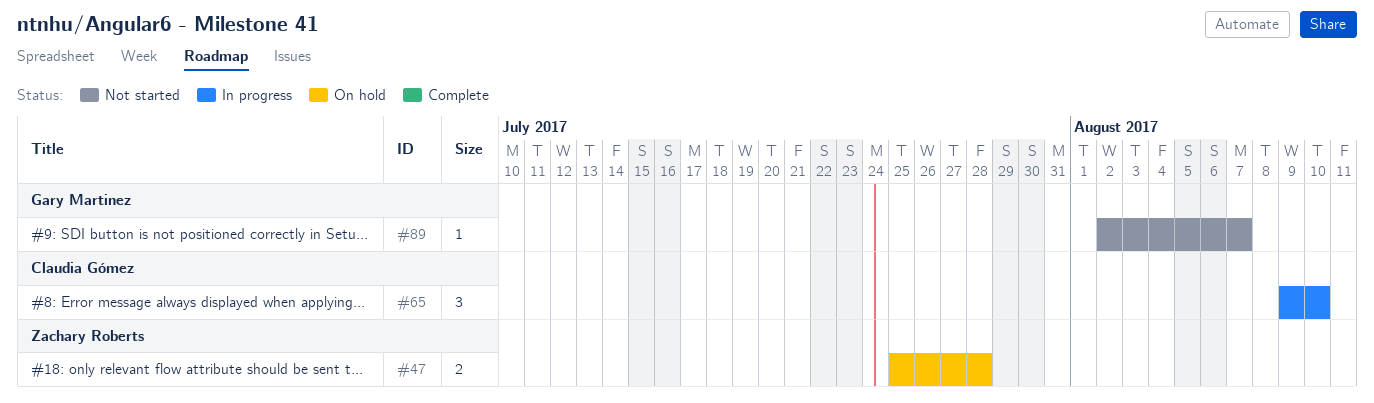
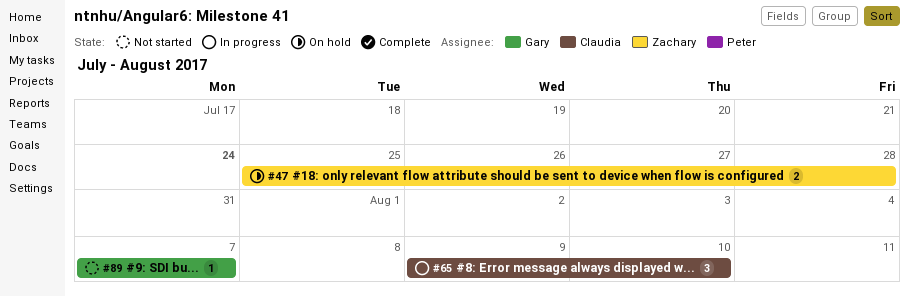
#89, start: Aug 2 -> Aug 7

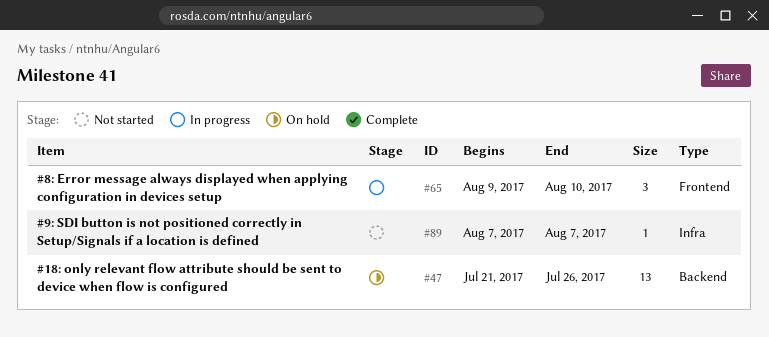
#47, estimate: 2 -> 13
#47, start: Jul 25 -> Jul 21
#47, due: Jul 28 -> Jul 26

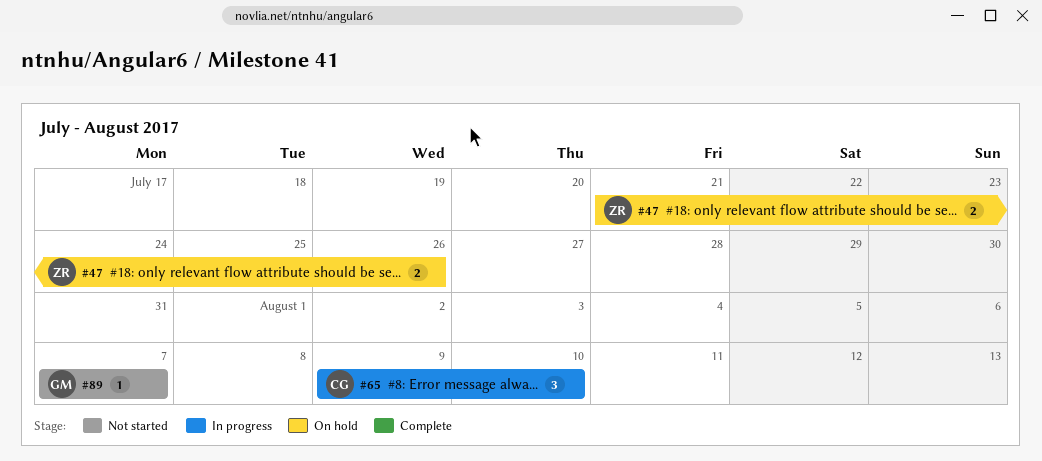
#47, estimate: 13 -> 2

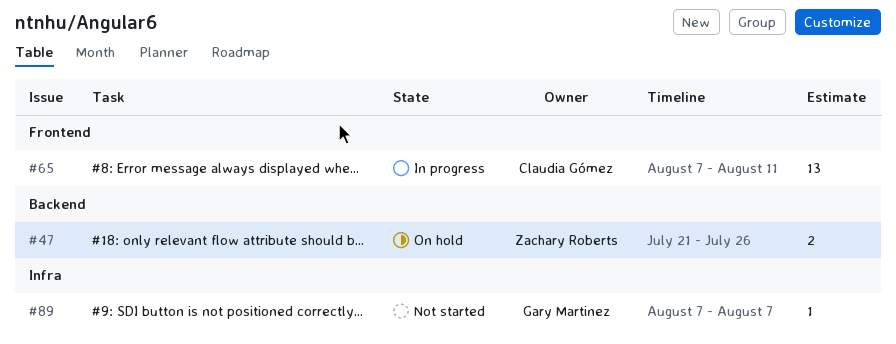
#65, estimate: 3 -> 13
#65, start: Aug 9 -> Aug 7
#65, due: Aug 10 -> Aug 11

